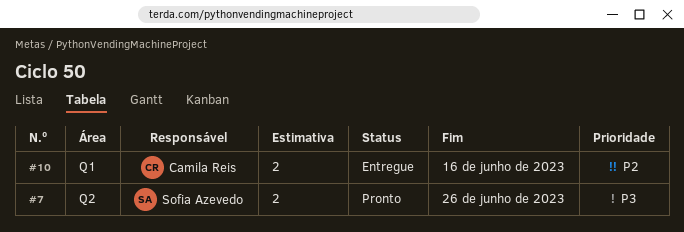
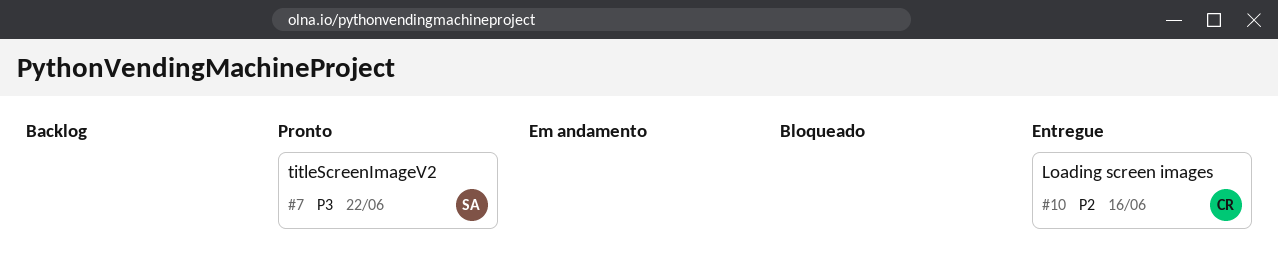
#7, due: Jun 26 -> Jun 22

